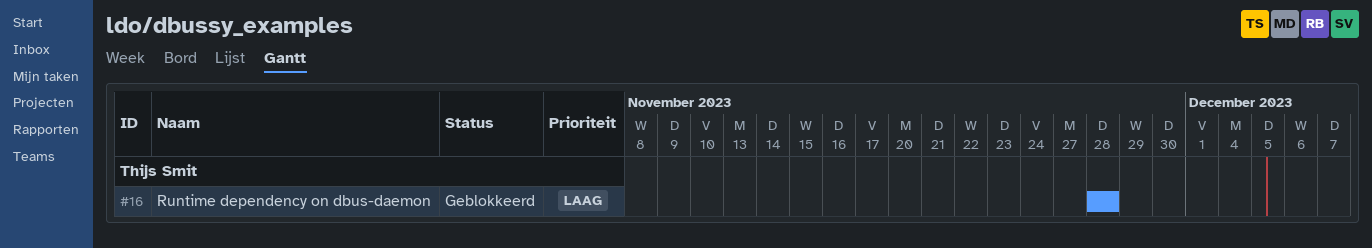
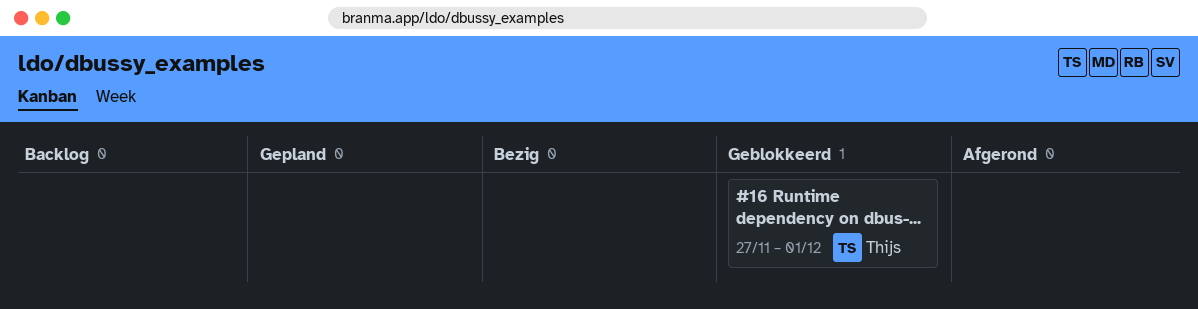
#16, start: Nov 28 -> Nov 27
#16, due: Nov 28 -> Dec 1

